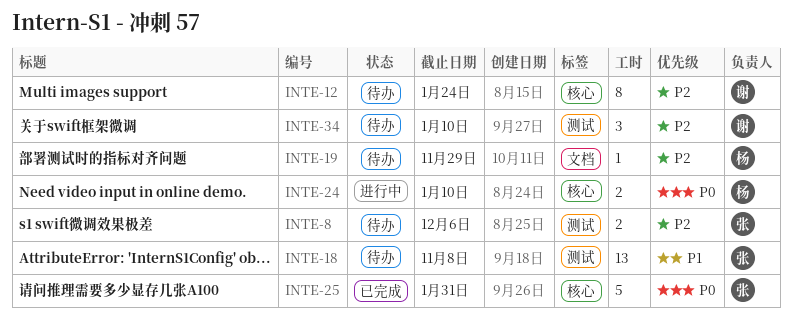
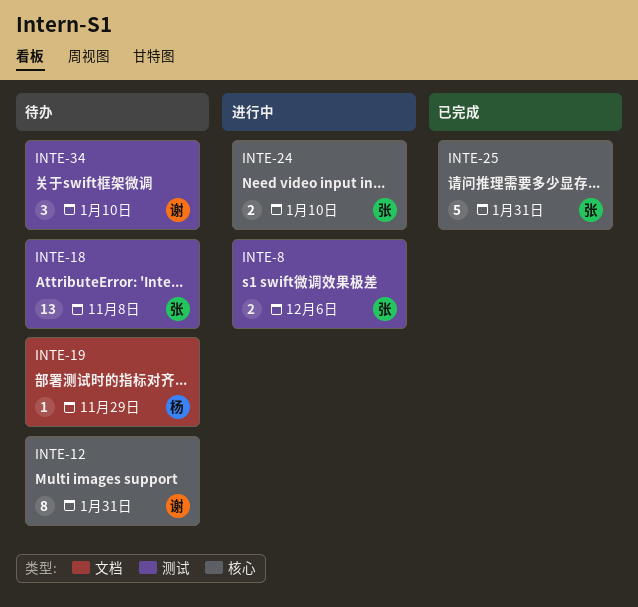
INTE-8, status: 待办 -> 进行中
INTE-12, due: Jan 24 -> Jan 31
INTE-24, owner: 杨 -> 张

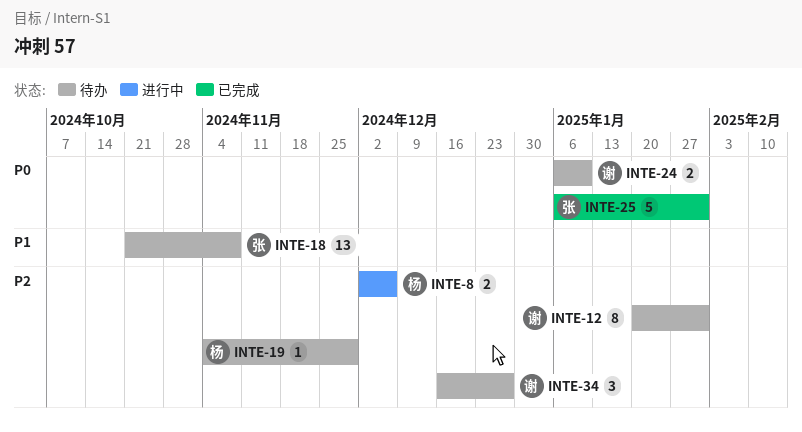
INTE-8, owner: 张 -> 杨
INTE-24, status: 进行中 -> 待办
INTE-24, owner: 张 -> 谢
INTE-34, due: Jan 10 -> Dec 27

